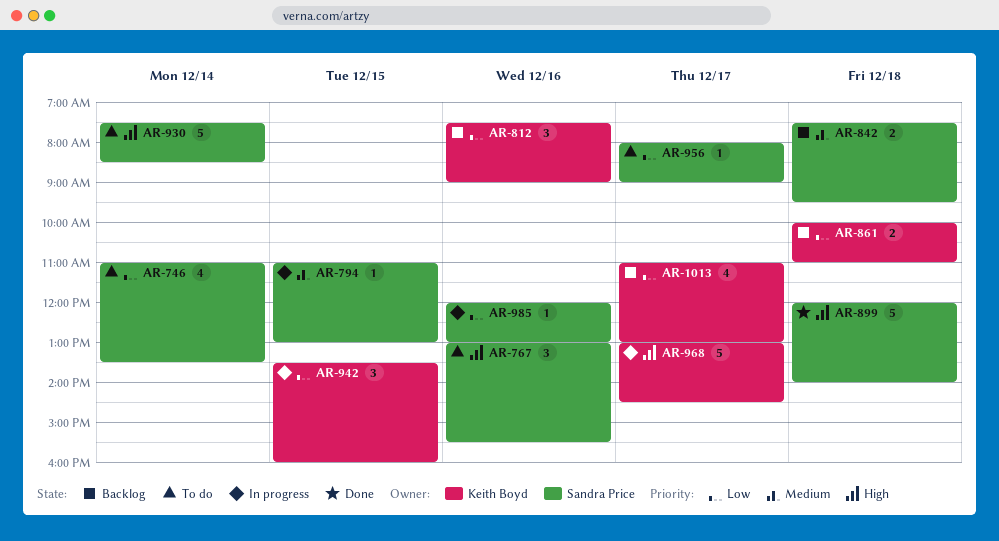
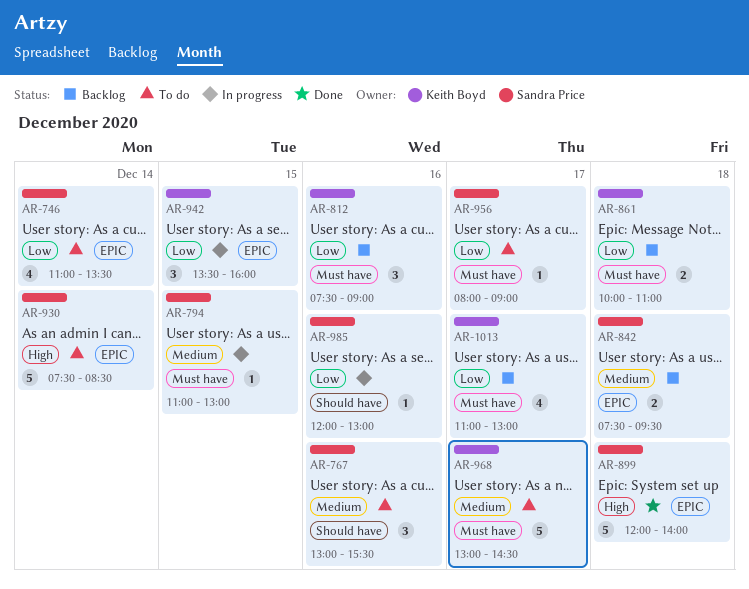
AR-767, priority: High -> Medium
AR-968, status: In progress -> To do
AR-968, priority: High -> Medium

